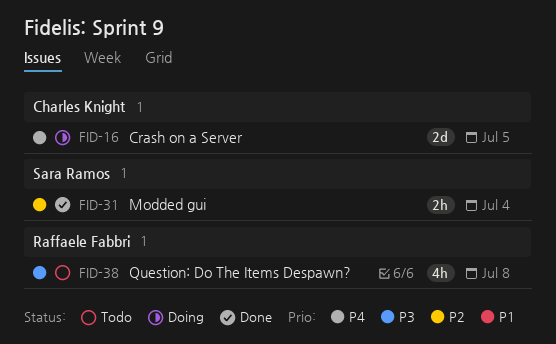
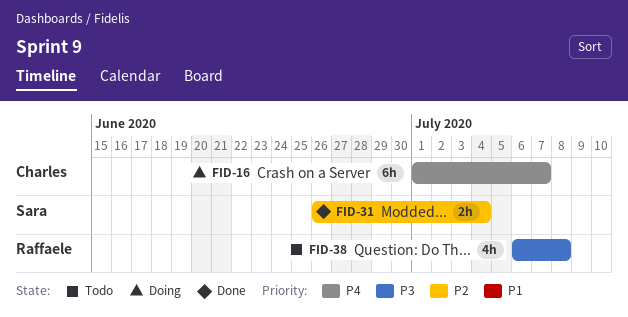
FID-16, estimate: 2d -> 6h
FID-16, due: Jul 5 -> Jul 7

